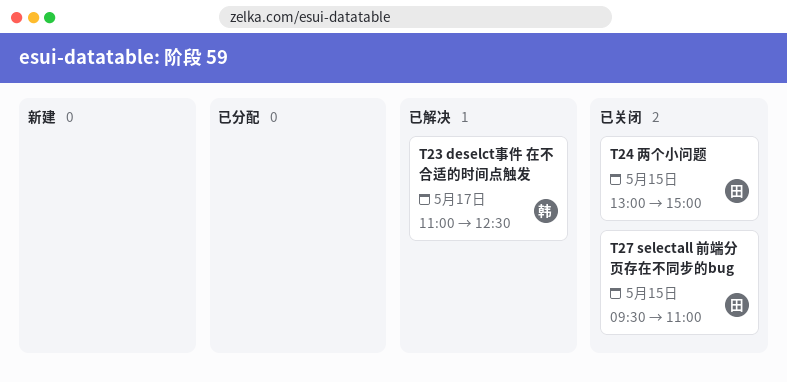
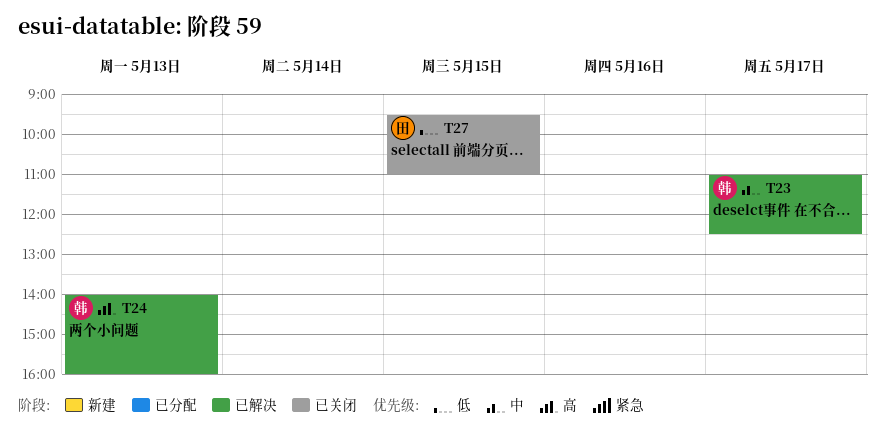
T24, status: 已关闭 -> 已解决
T24, owner: 田 -> 韩
T24, day: May 15 -> May 13
T24, begins: 13:00 -> 14:00
T24, ends: 15:00 -> 16:00

